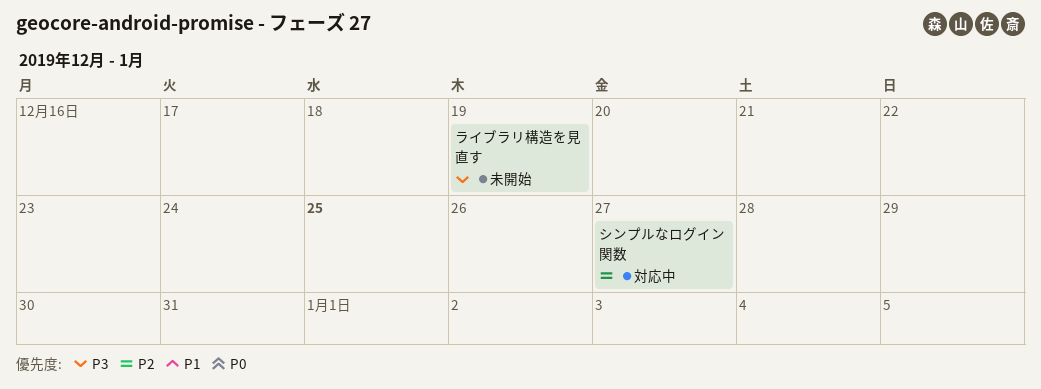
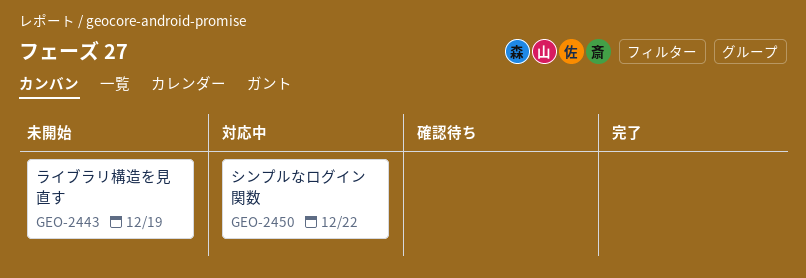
シンプルなログイン関数, due: Dec 27 -> Dec 22

